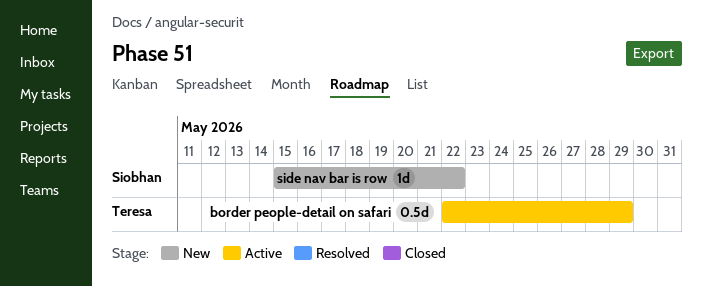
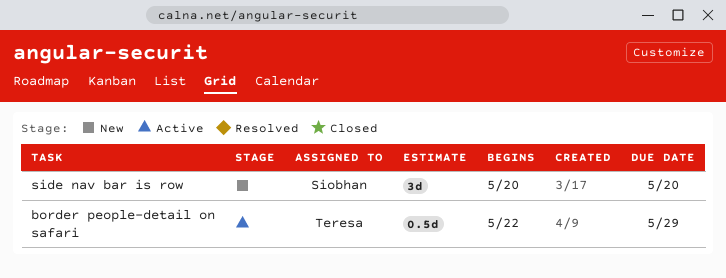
side nav bar is row, estimate: 1d -> 3d
side nav bar is row, start: May 15 -> May 20
side nav bar is row, due: May 22 -> May 20

